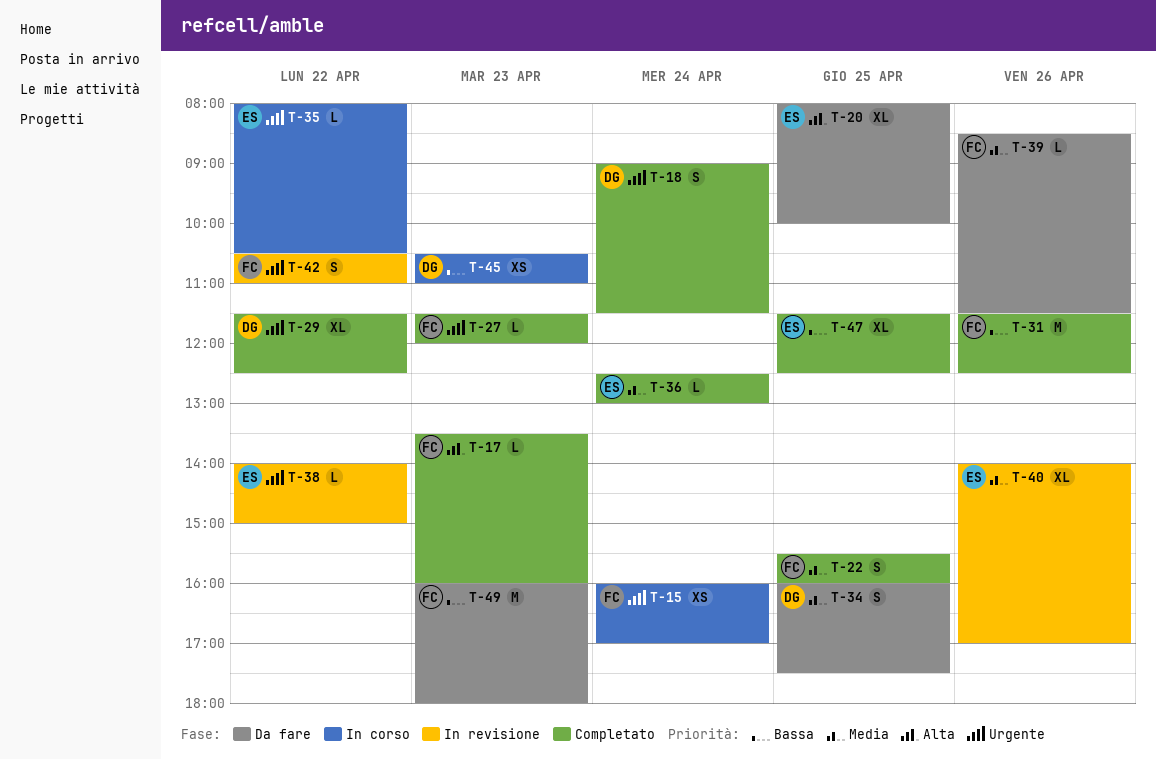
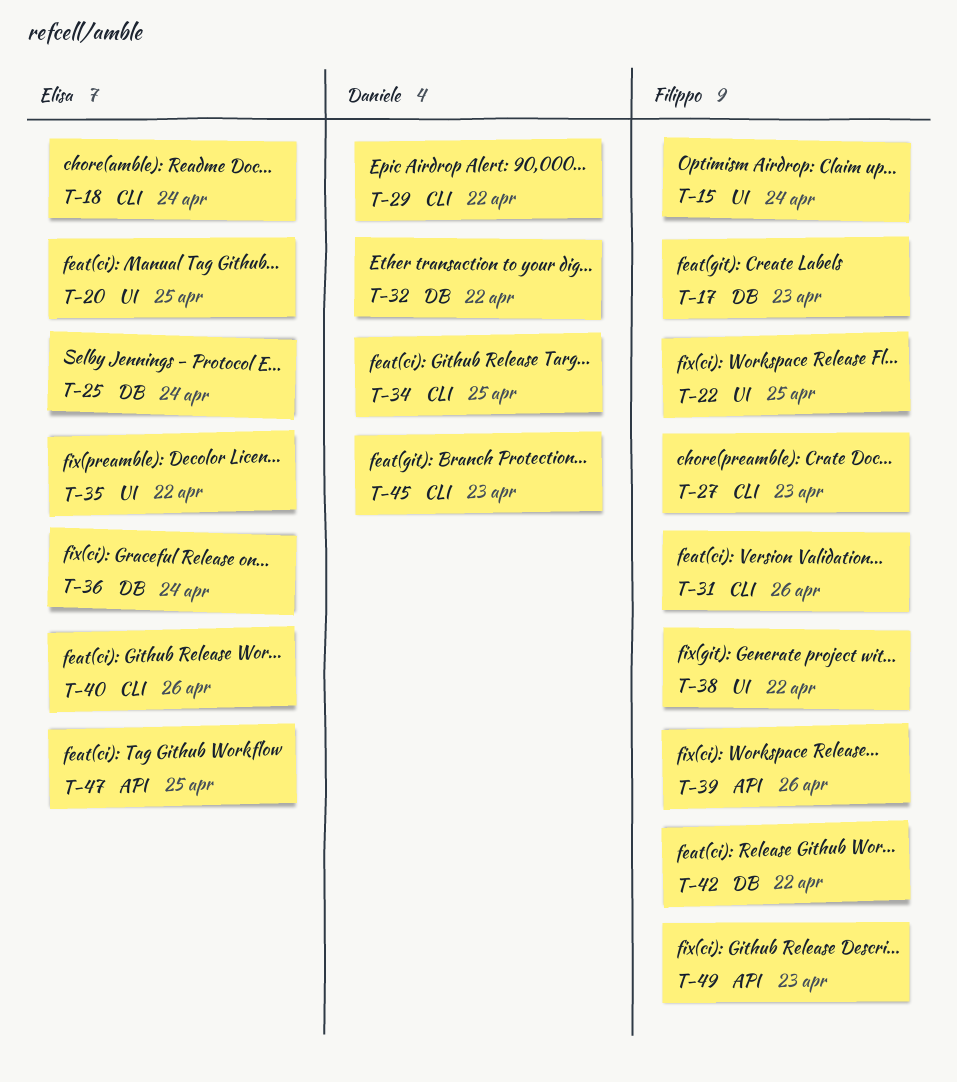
T-18, owner: Daniele -> Elisa
T-25: none -> present
T-32: none -> present
T-38, owner: Elisa -> Filippo

